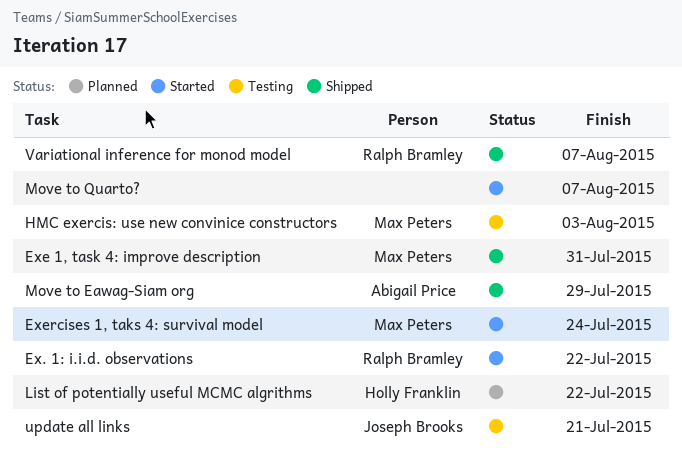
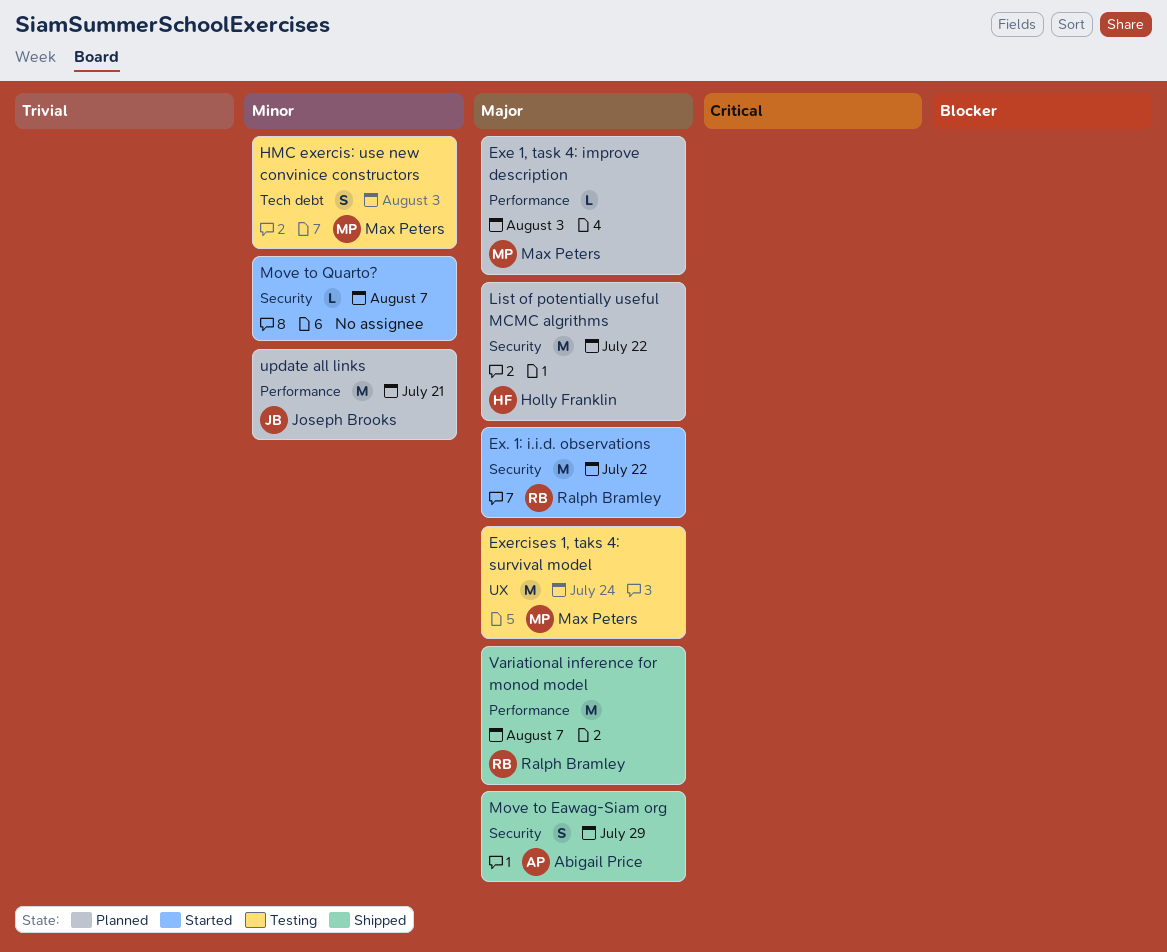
Exe 1, task 4: improve description, status: Shipped -> Planned
Exe 1, task 4: improve description, due: Jul 31 -> Aug 3
Exercises 1, taks 4: survival model, status: Started -> Testing
update all links, status: Testing -> Planned

